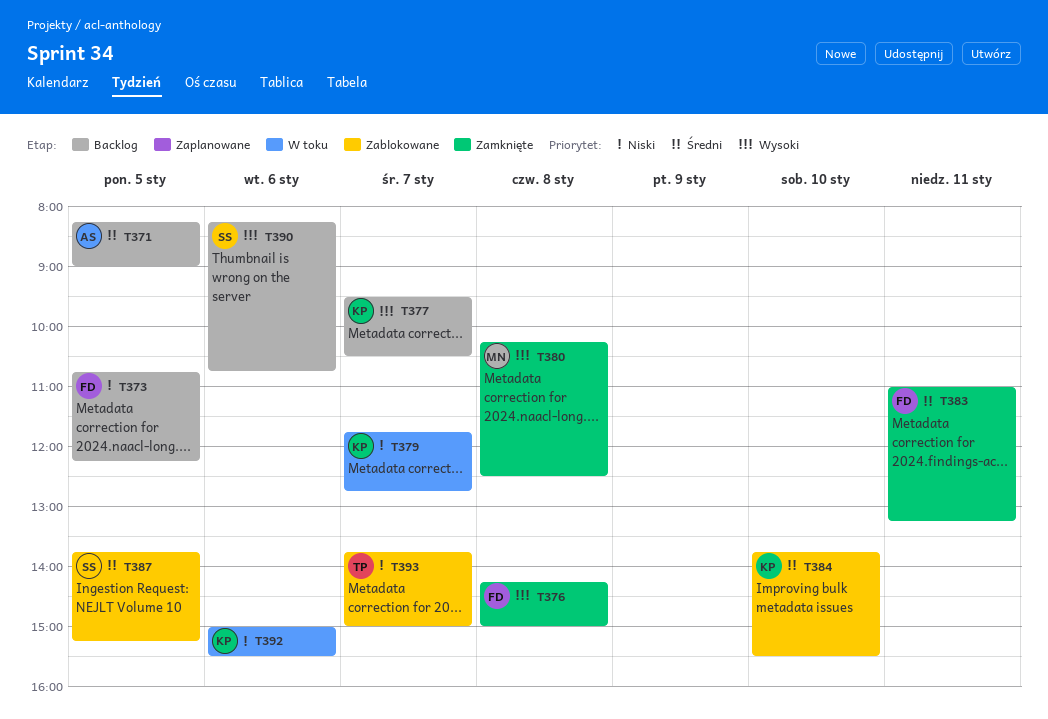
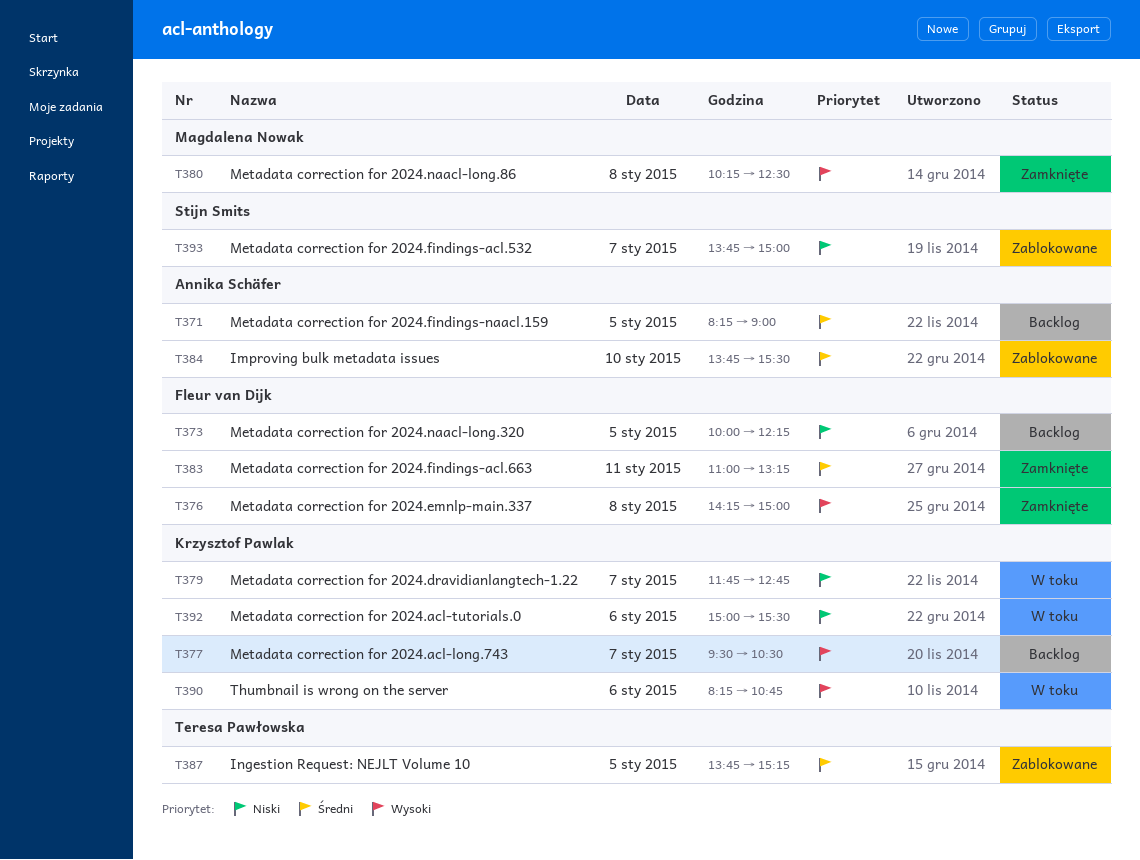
T373, begins: 10:45 -> 10:00
T384, owner: Krzysztof Pawlak -> Annika Schäfer
T387, owner: Stijn Smits -> Teresa Pawłowska
T390, status: Backlog -> W toku
T390, owner: Stijn Smits -> Krzysztof Pawlak
T393, owner: Teresa Pawłowska -> Stijn Smits

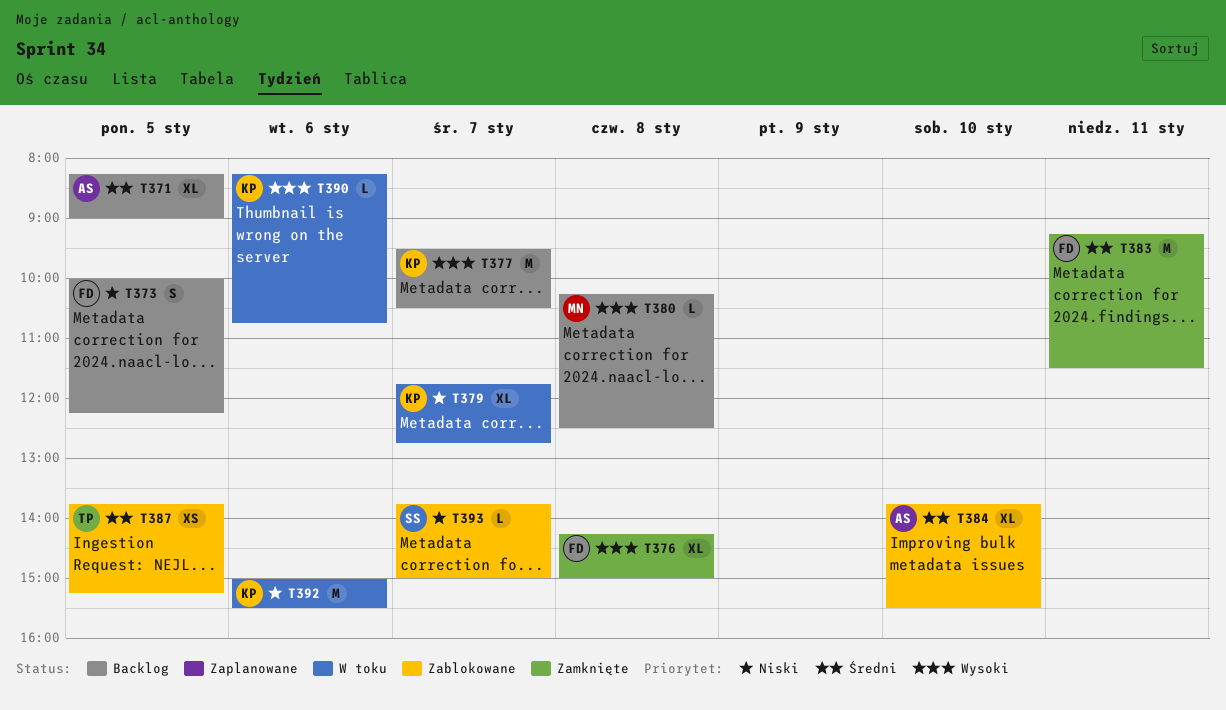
T380, status: Zamknięte -> Backlog
T383, begins: 11:00 -> 09:15
T383, ends: 13:15 -> 11:30

